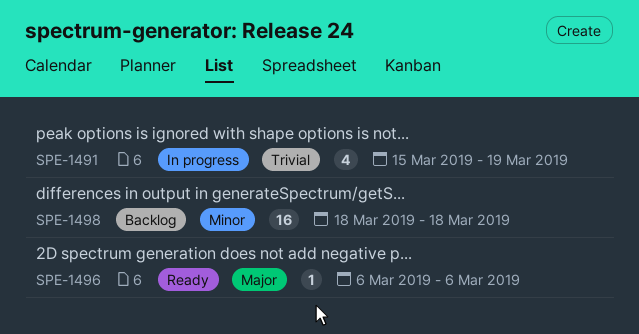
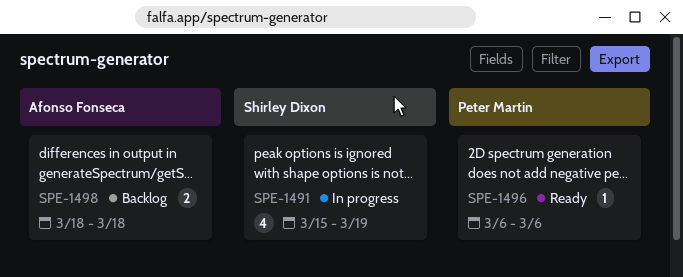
SPE-1498, estimate: 16 -> 2

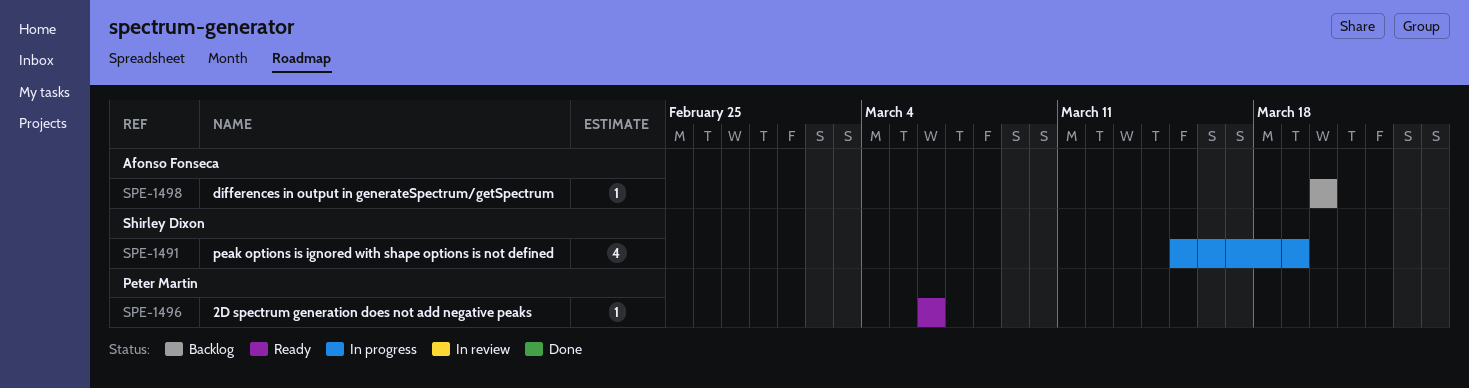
SPE-1498, estimate: 2 -> 1
SPE-1498, start: Mar 18 -> Mar 20
SPE-1498, due: Mar 18 -> Mar 20

